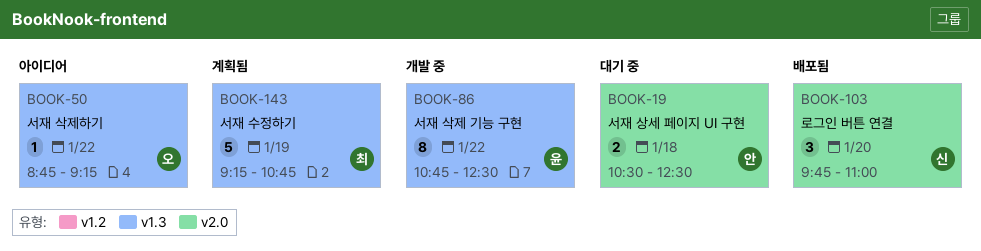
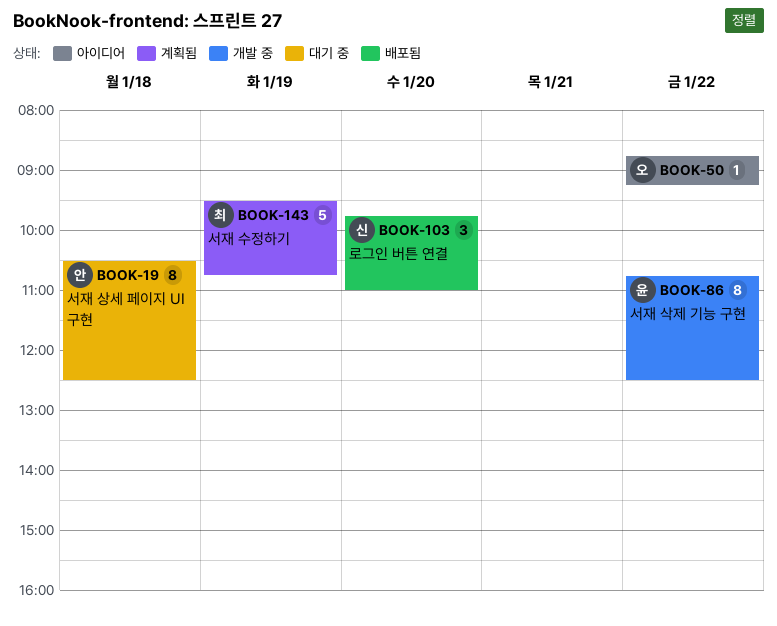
BOOK-19, estimate: 2 -> 8
BOOK-143, begins: 09:15 -> 09:30

